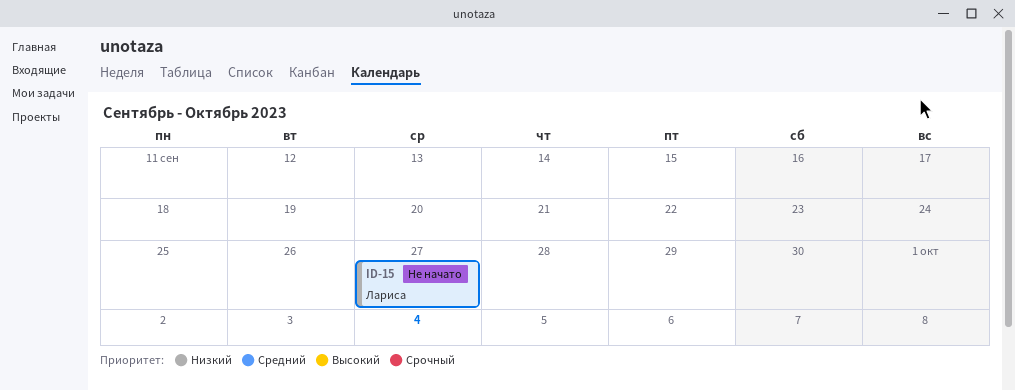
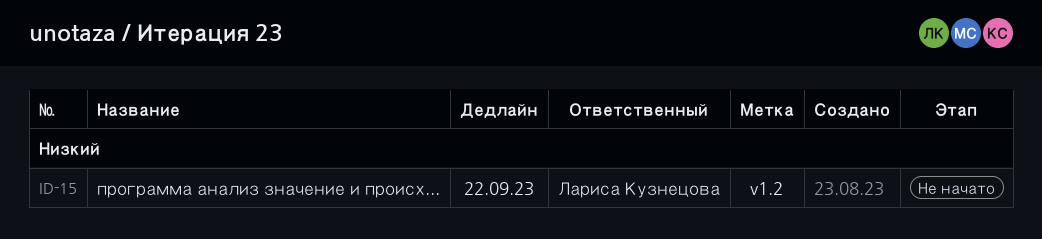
ID-15, due: Sep 27 -> Sep 22

